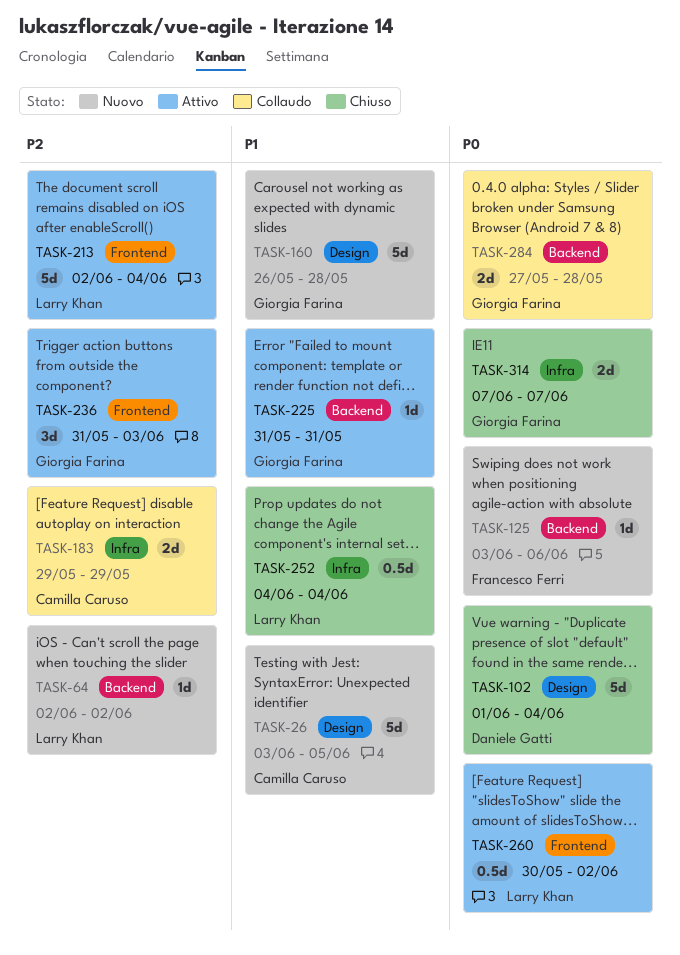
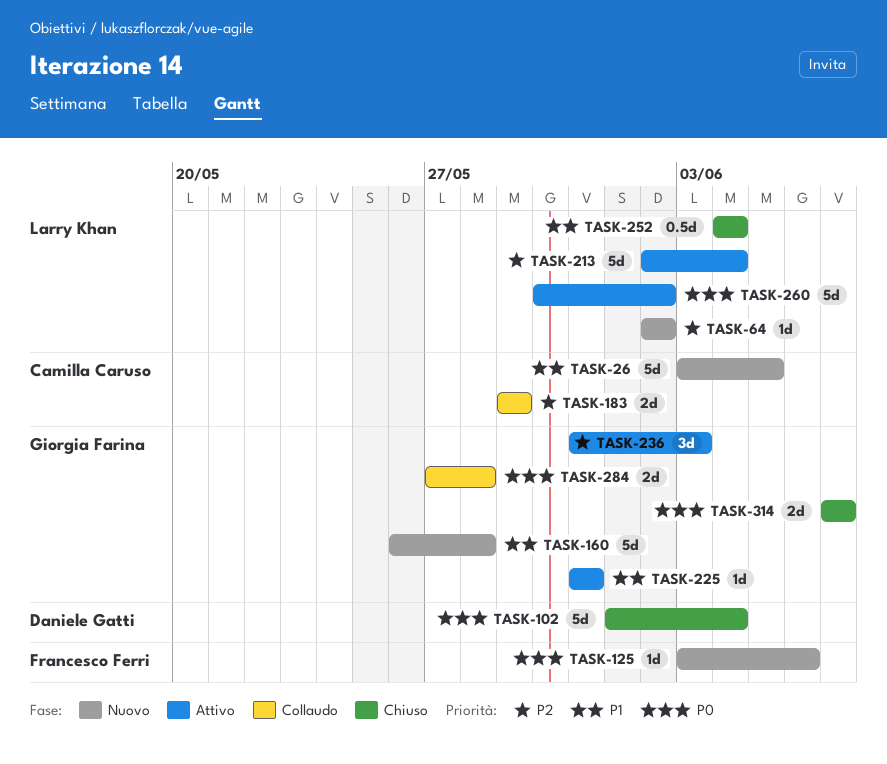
TASK-260, estimate: 0.5d -> 5d

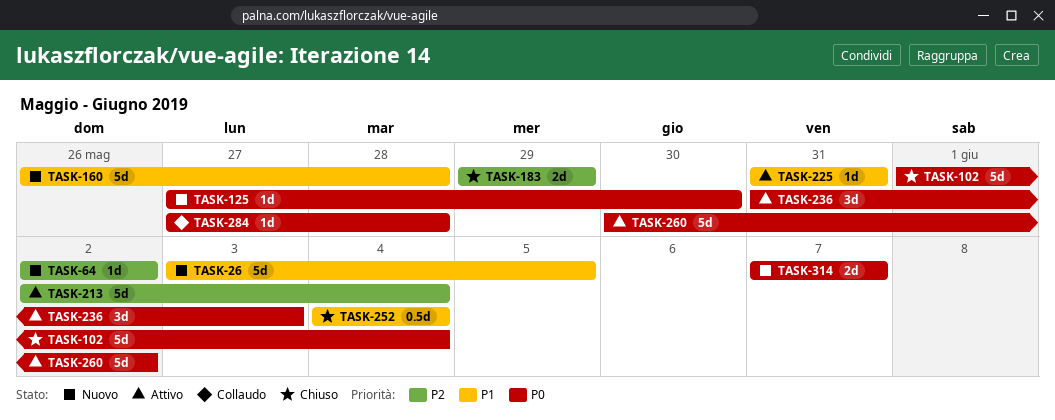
TASK-125, start: Jun 3 -> May 27
TASK-125, due: Jun 6 -> May 30
TASK-183, status: Collaudo -> Chiuso
TASK-236, priority: P2 -> P0
TASK-284, estimate: 2d -> 1d
TASK-314, status: Chiuso -> Nuovo

